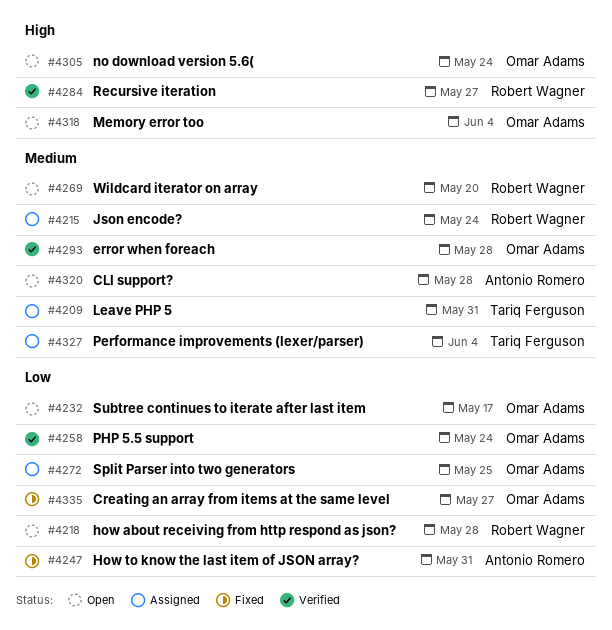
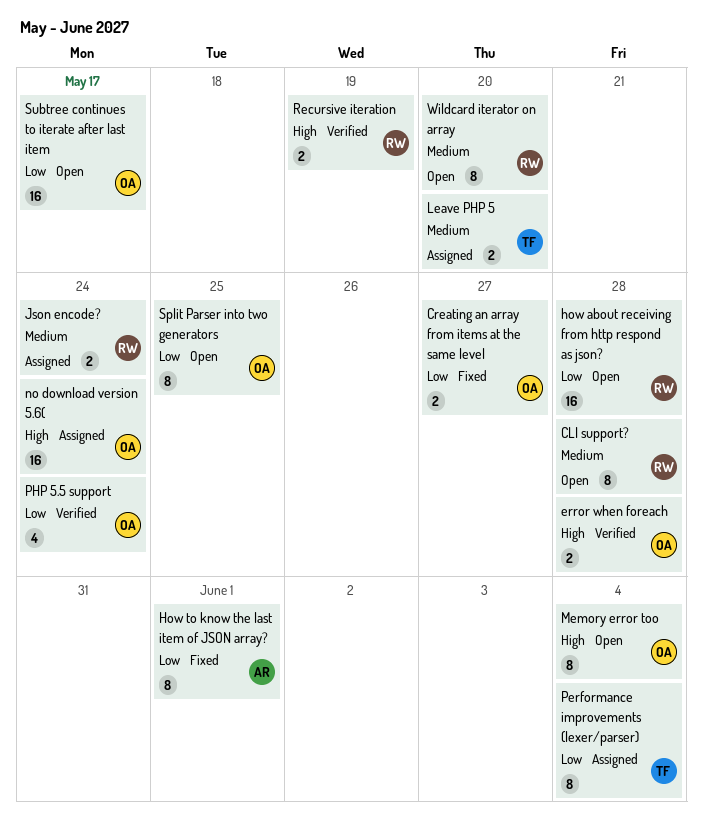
CLI support?, owner: Antonio Romero -> Robert Wagner
error when foreach, priority: Medium -> High
How to know the last item of JSON array?, due: May 31 -> Jun 1
Leave PHP 5, due: May 31 -> May 20
no download version 5.6(, status: Open -> Assigned
Performance improvements (lexer/parser), priority: Medium -> Low
Recursive iteration, due: May 27 -> May 19
Split Parser into two generators, status: Assigned -> Open

